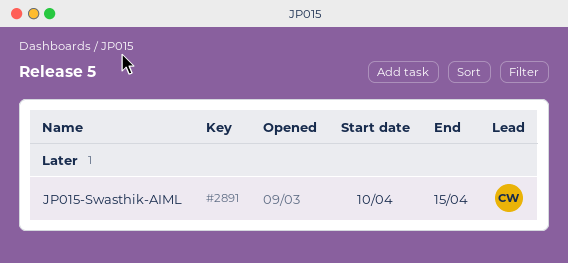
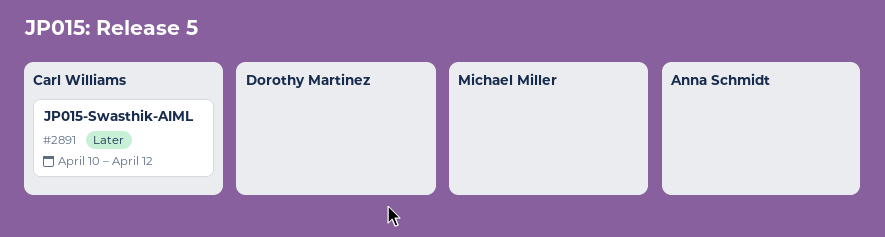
#2891, due: Apr 15 -> Apr 12

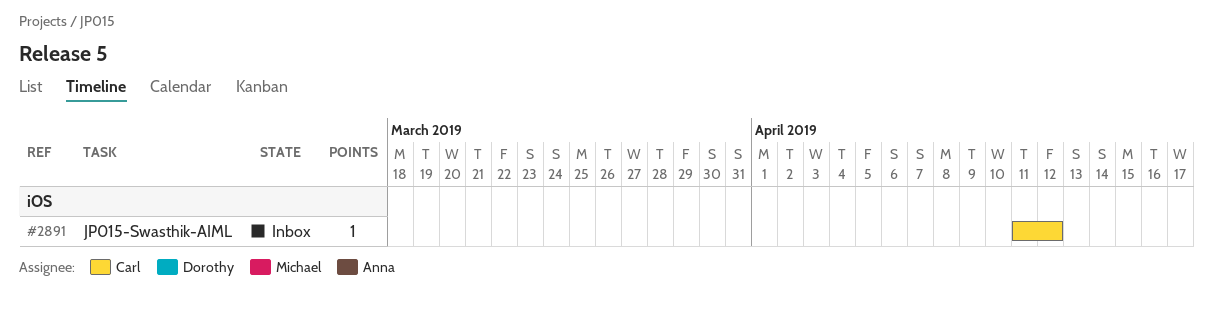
#2891, start: Apr 10 -> Apr 11

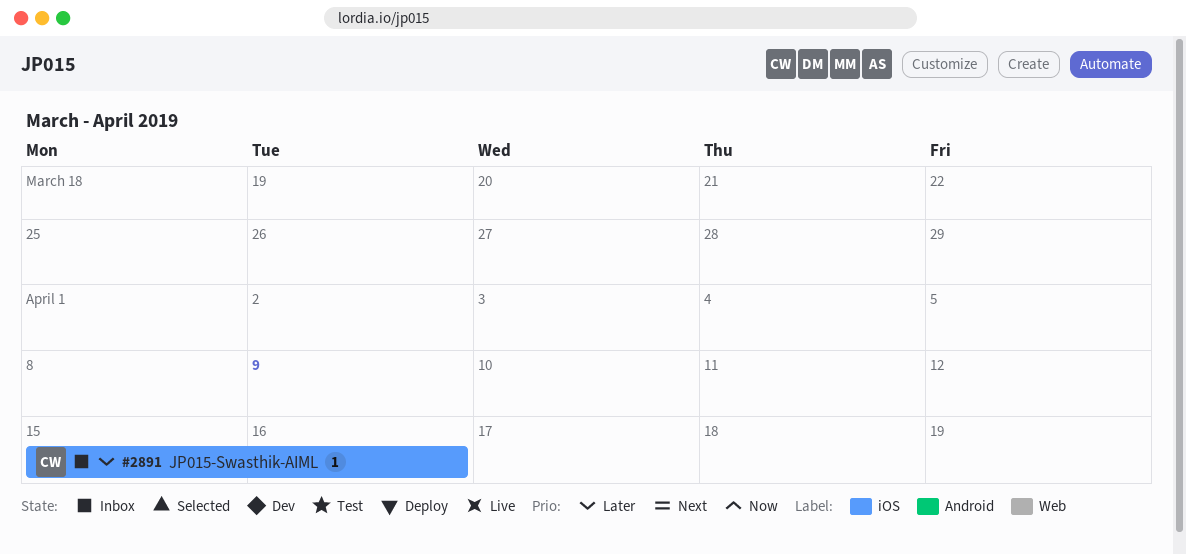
#2891, start: Apr 11 -> Apr 15
#2891, due: Apr 12 -> Apr 16

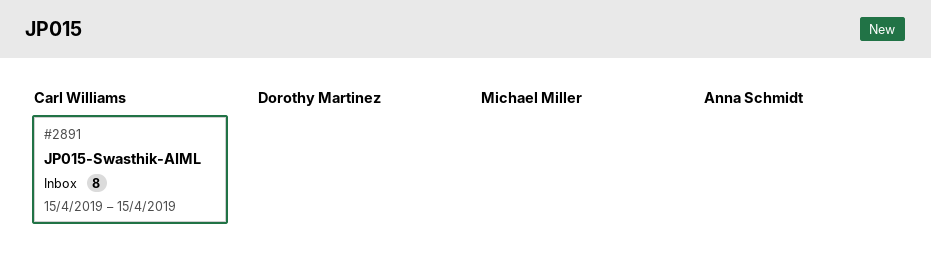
#2891, estimate: 1 -> 8
#2891, due: Apr 16 -> Apr 15

